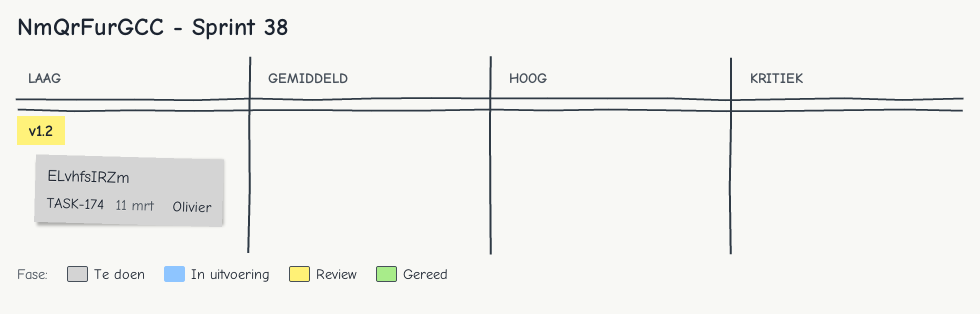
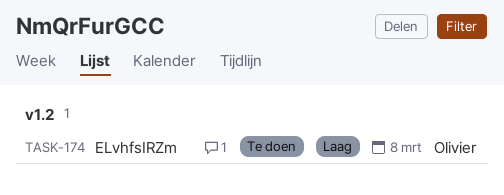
TASK-174, due: Mar 11 -> Mar 8

